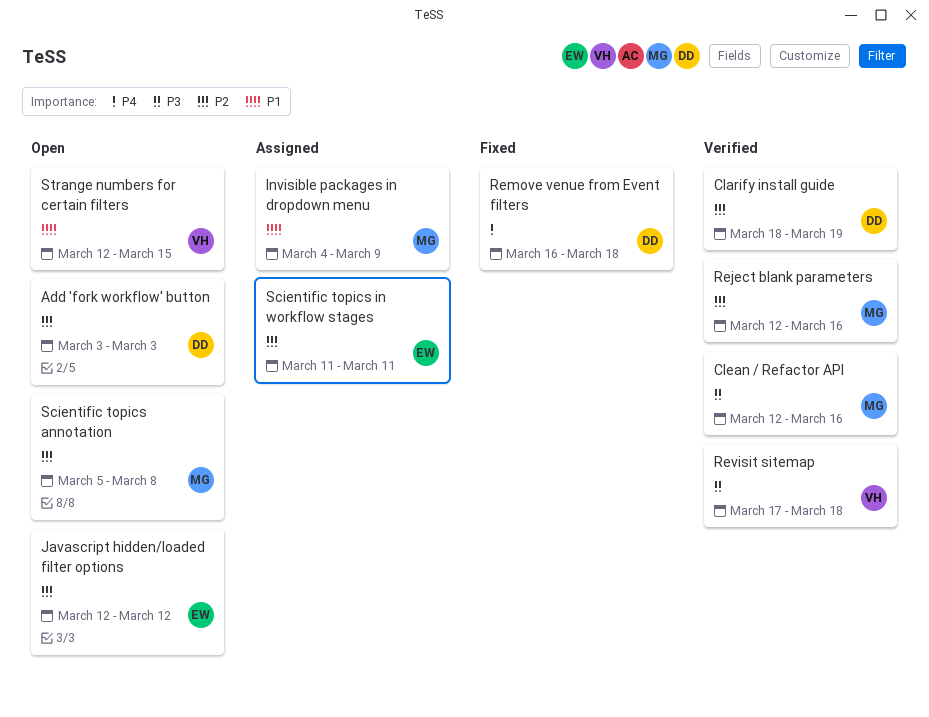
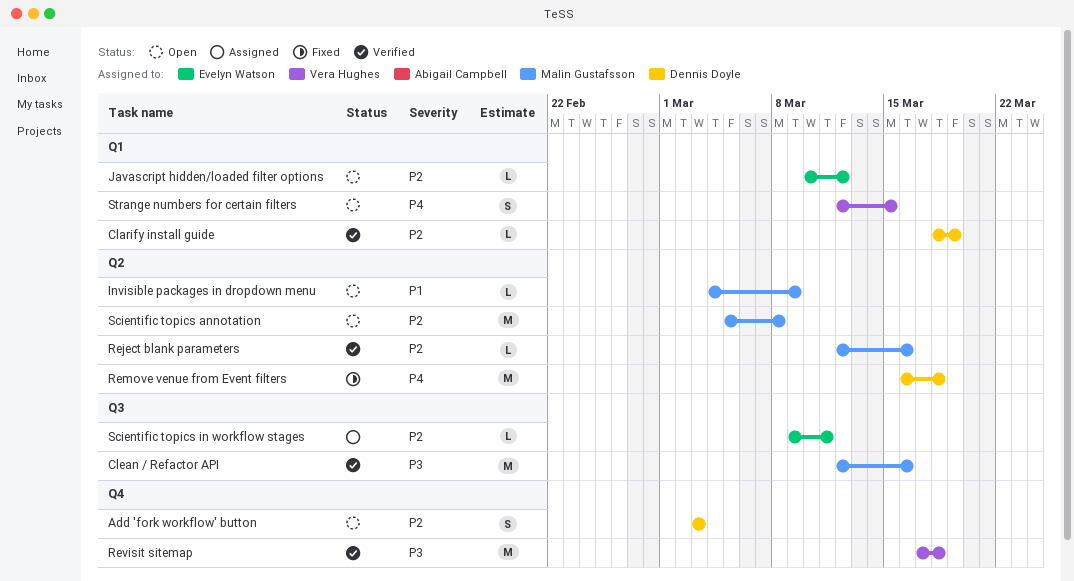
Invisible packages in dropdown menu, status: Assigned -> Open
Javascript hidden/loaded filter options, start: Mar 12 -> Mar 10
Scientific topics in workflow stages, start: Mar 11 -> Mar 9
Strange numbers for certain filters, priority: P1 -> P4

